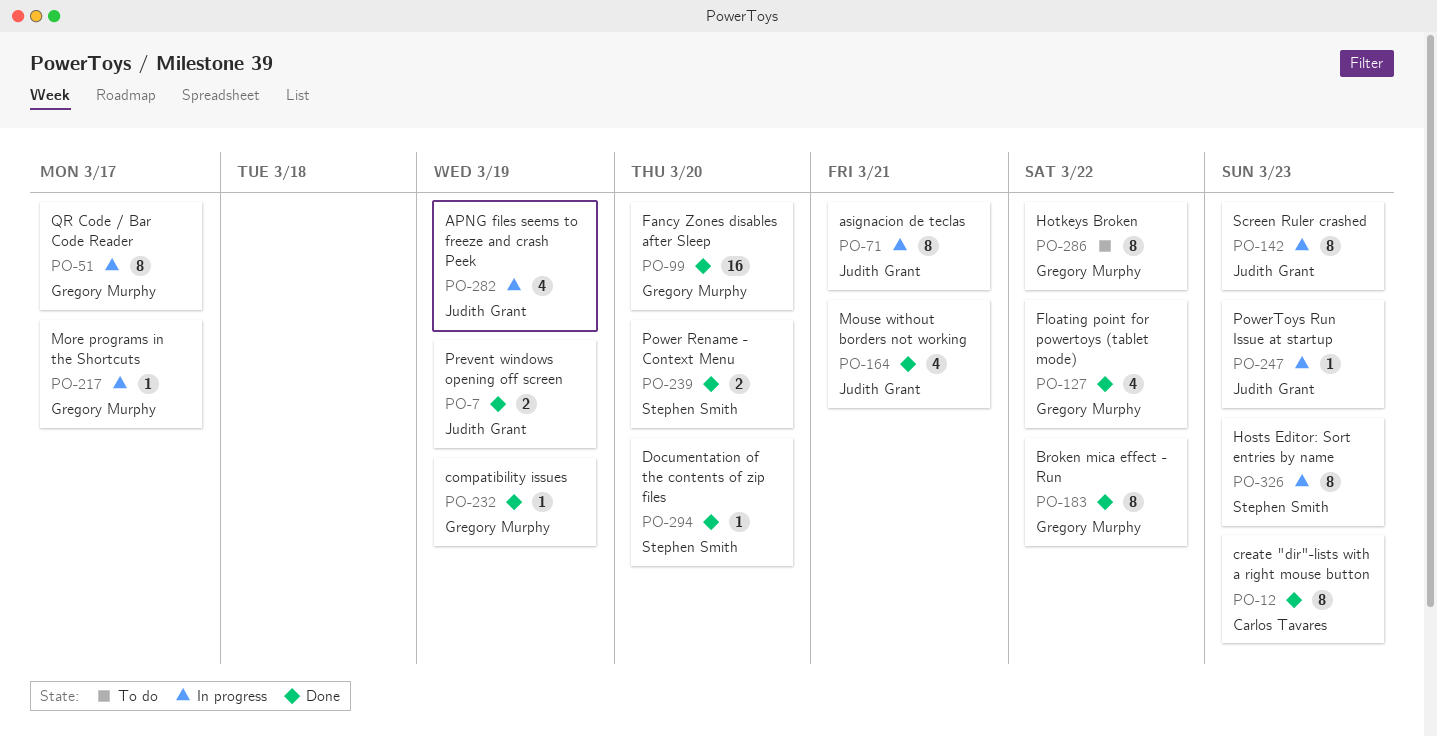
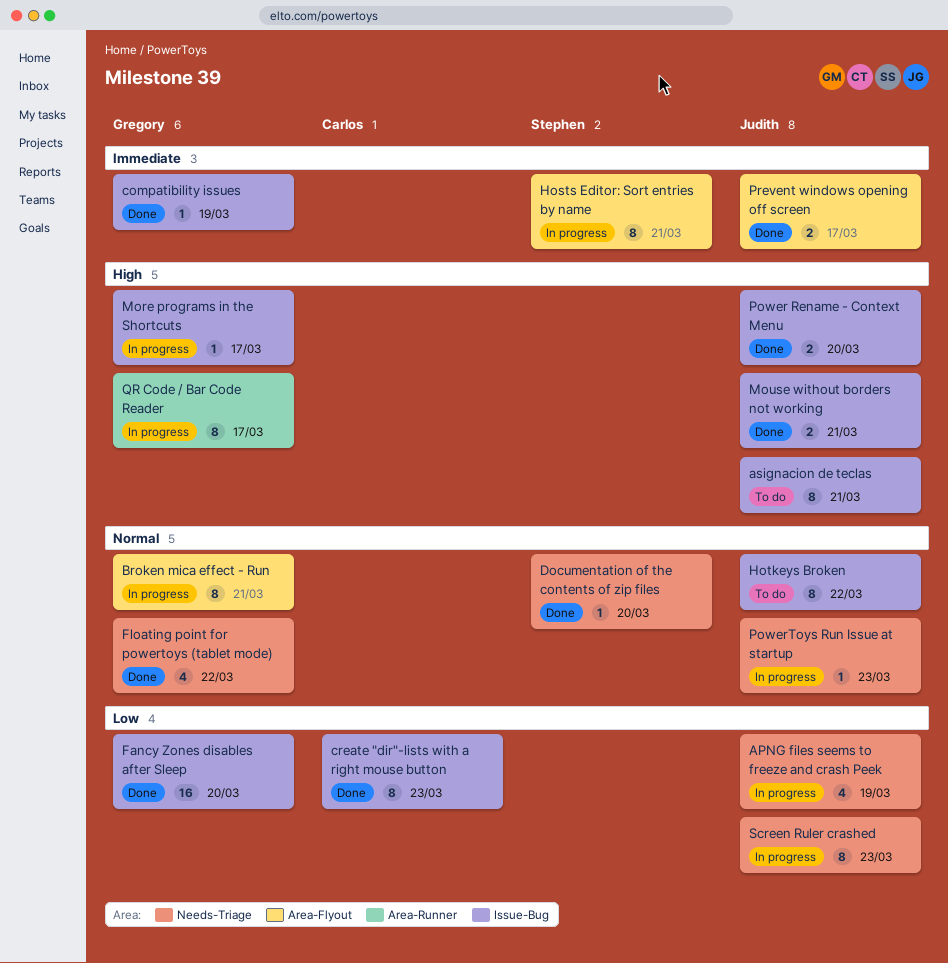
asignacion de teclas, status: In progress -> To do
Broken mica effect - Run, status: Done -> In progress
Broken mica effect - Run, due: Mar 22 -> Mar 21
Hosts Editor: Sort entries by name, due: Mar 23 -> Mar 21
Hotkeys Broken, owner: Gregory Murphy -> Judith Grant
Mouse without borders not working, estimate: 4 -> 2
Power Rename - Context Menu, owner: Stephen Smith -> Judith Grant
Prevent windows opening off screen, due: Mar 19 -> Mar 17

